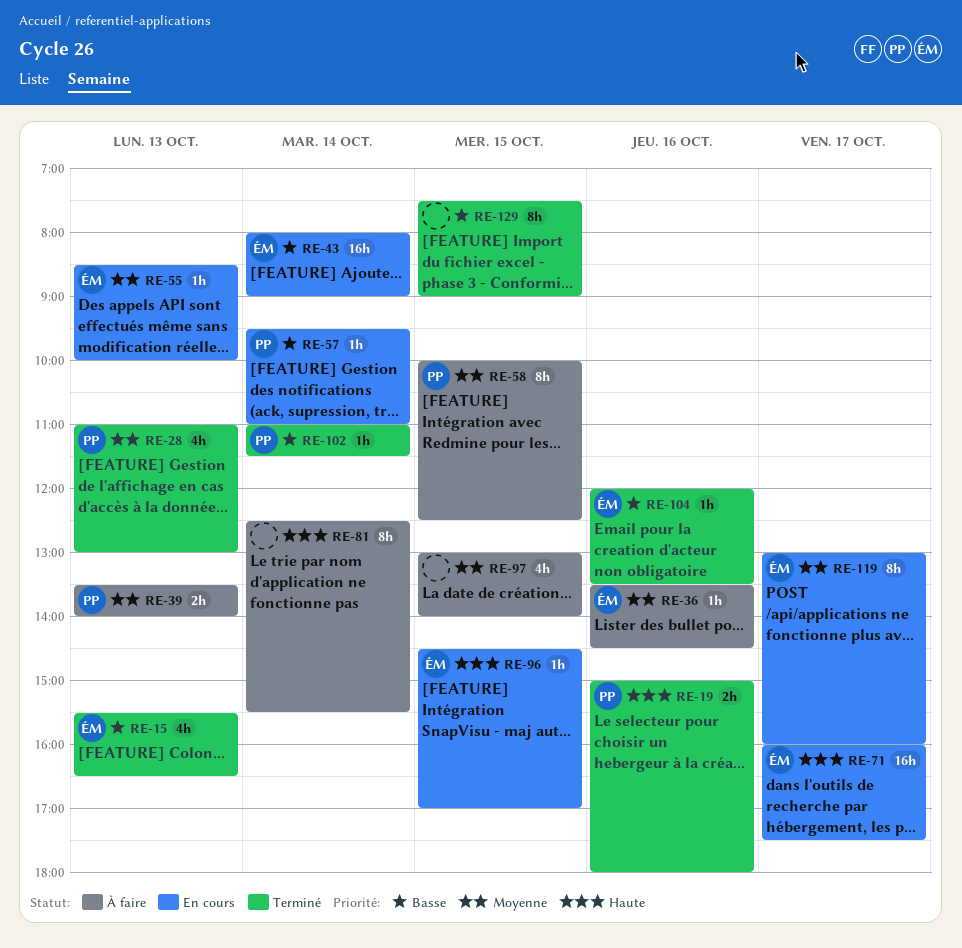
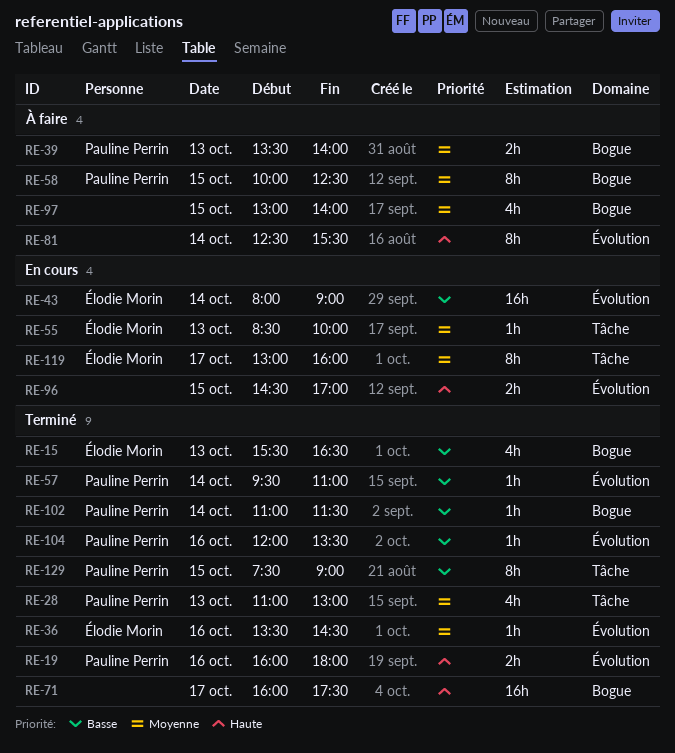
RE-19, begins: 15:00 -> 16:00
RE-36, status: À faire -> Terminé
RE-57, status: En cours -> Terminé
RE-71, status: En cours -> Terminé
RE-71, owner: Élodie Morin -> none
RE-96, owner: Élodie Morin -> none
RE-96, estimate: 1h -> 2h
RE-104, owner: Élodie Morin -> Pauline Perrin
RE-129, owner: none -> Pauline Perrin

